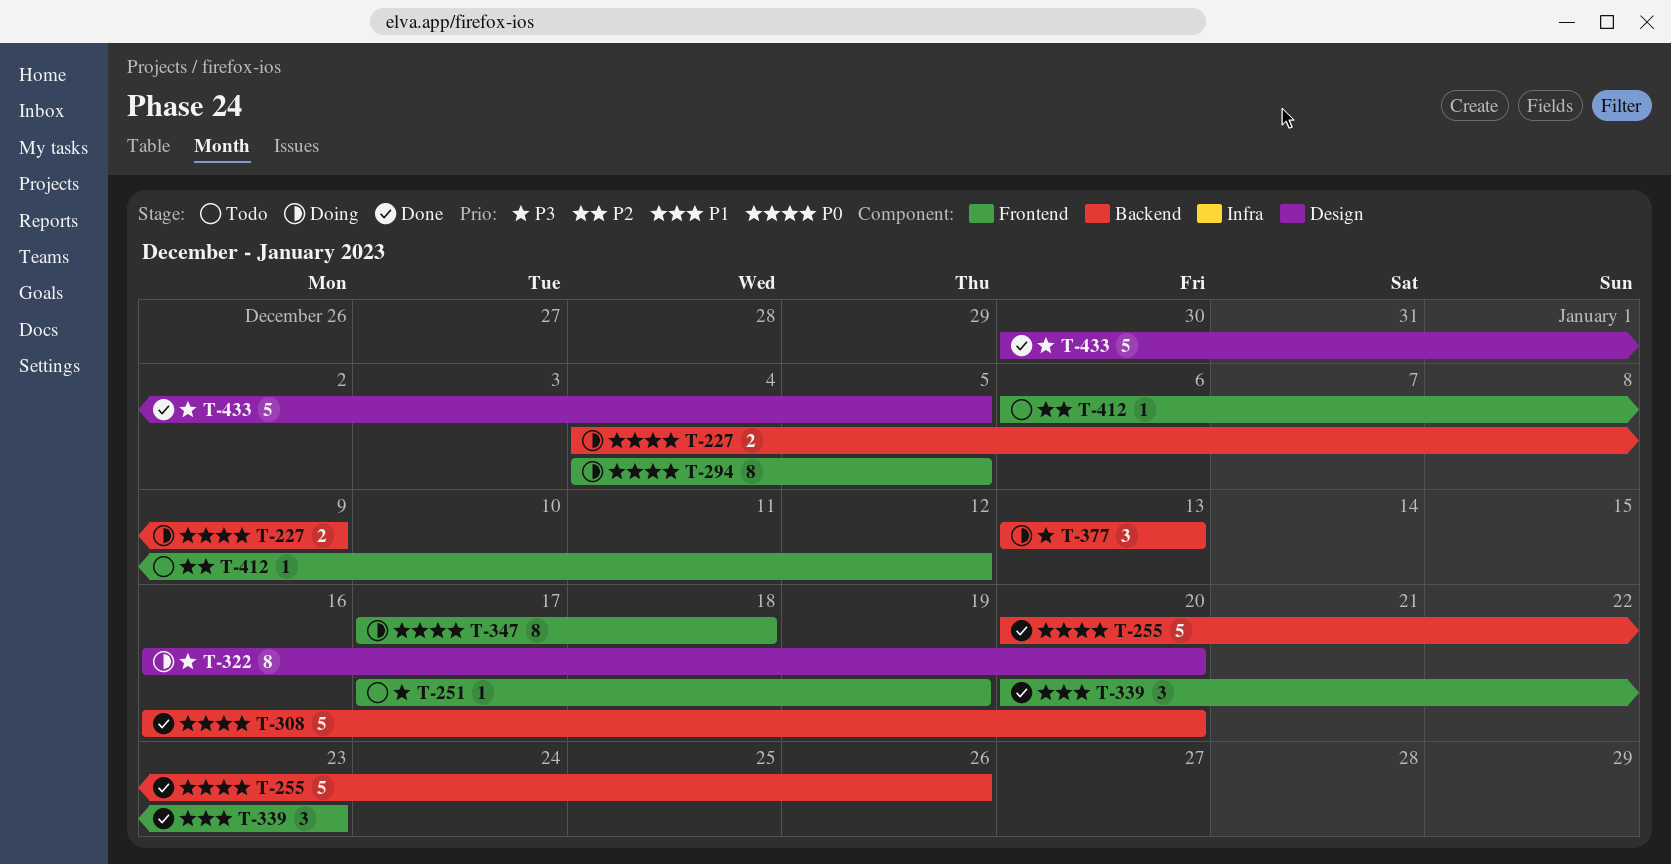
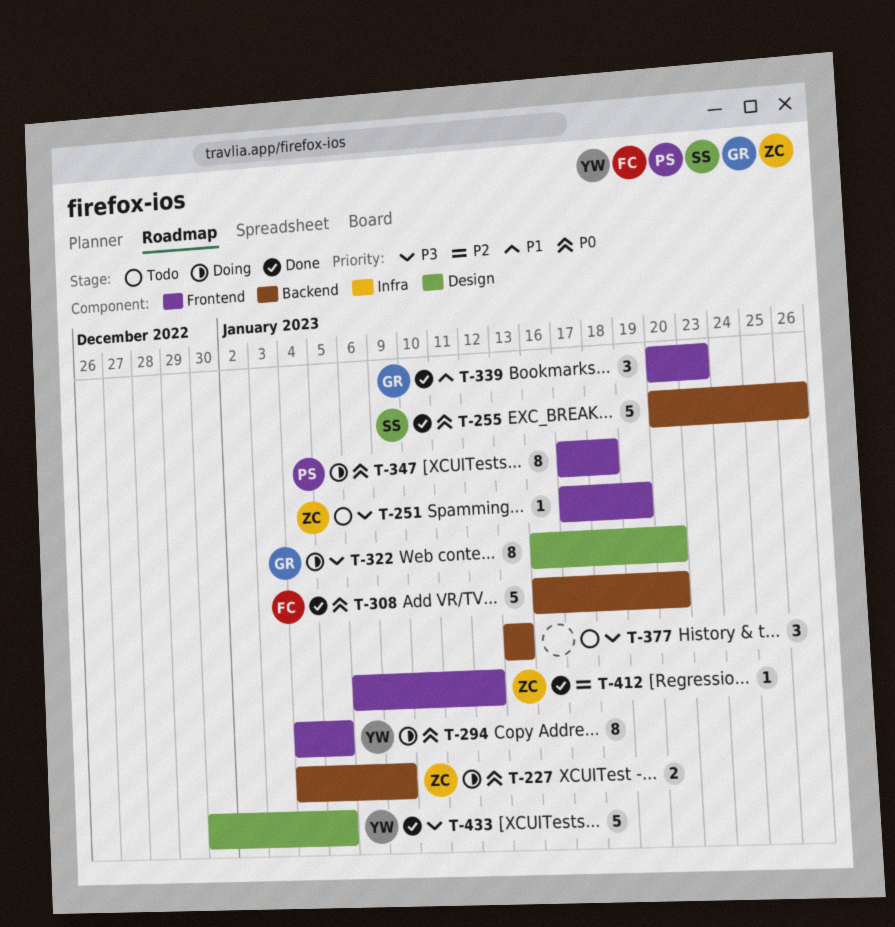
T-377, status: Doing -> Todo
T-412, status: Todo -> Done

